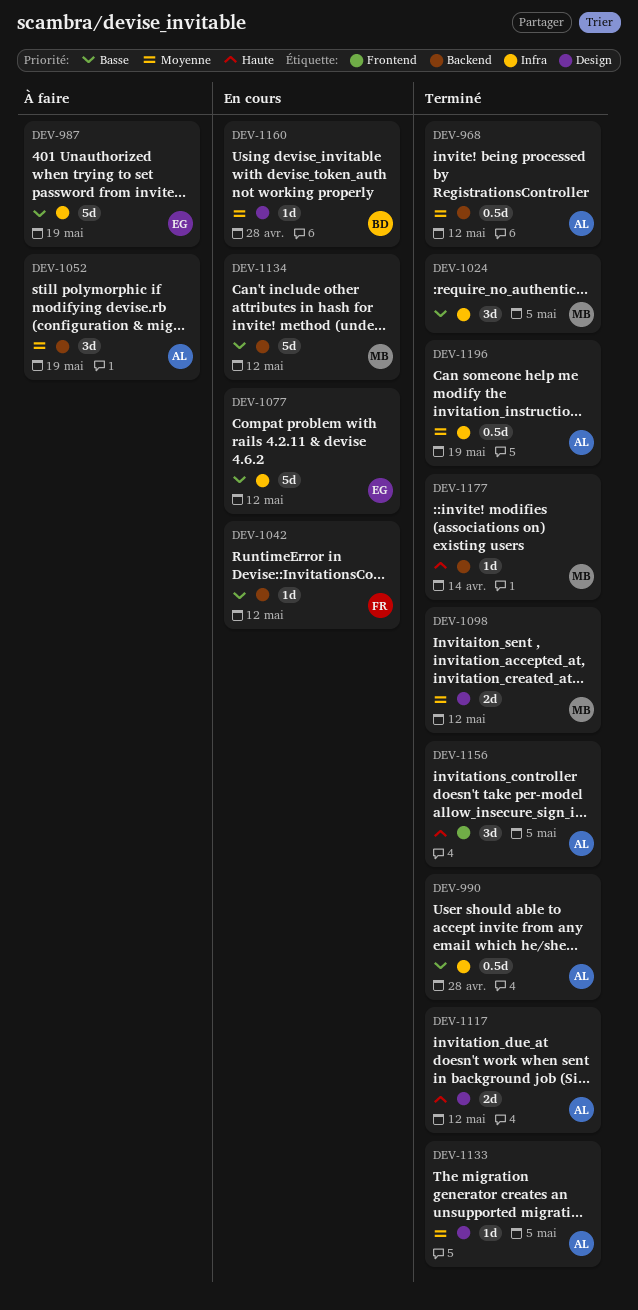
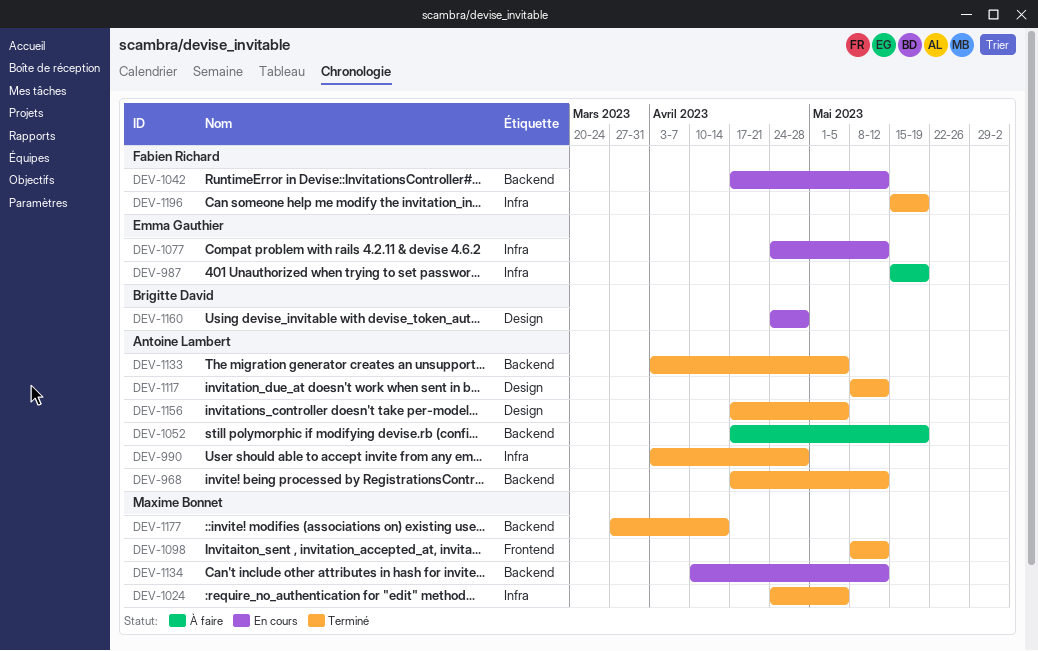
DEV-1098, label: Design -> Frontend
DEV-1133, label: Design -> Backend
DEV-1156, label: Frontend -> Design
DEV-1196, owner: Antoine Lambert -> Fabien Richard

